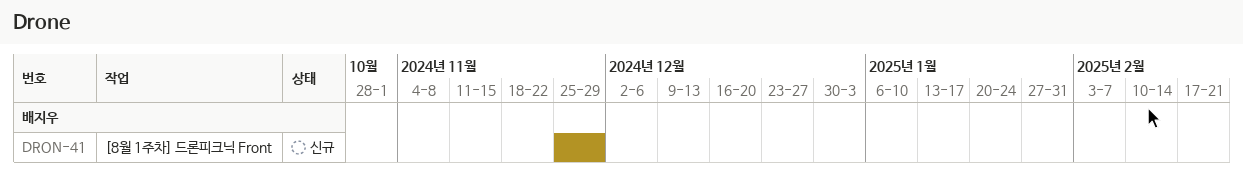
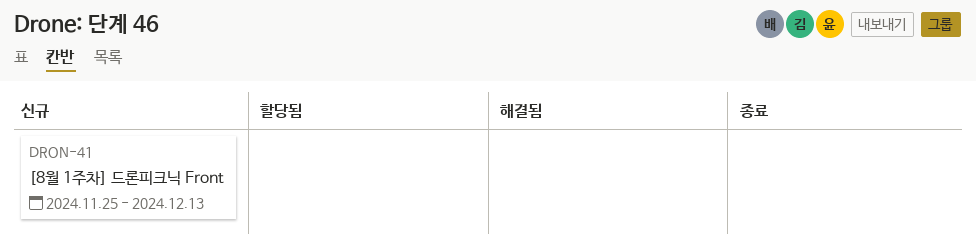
DRON-41, due: Nov 29 -> Dec 13

